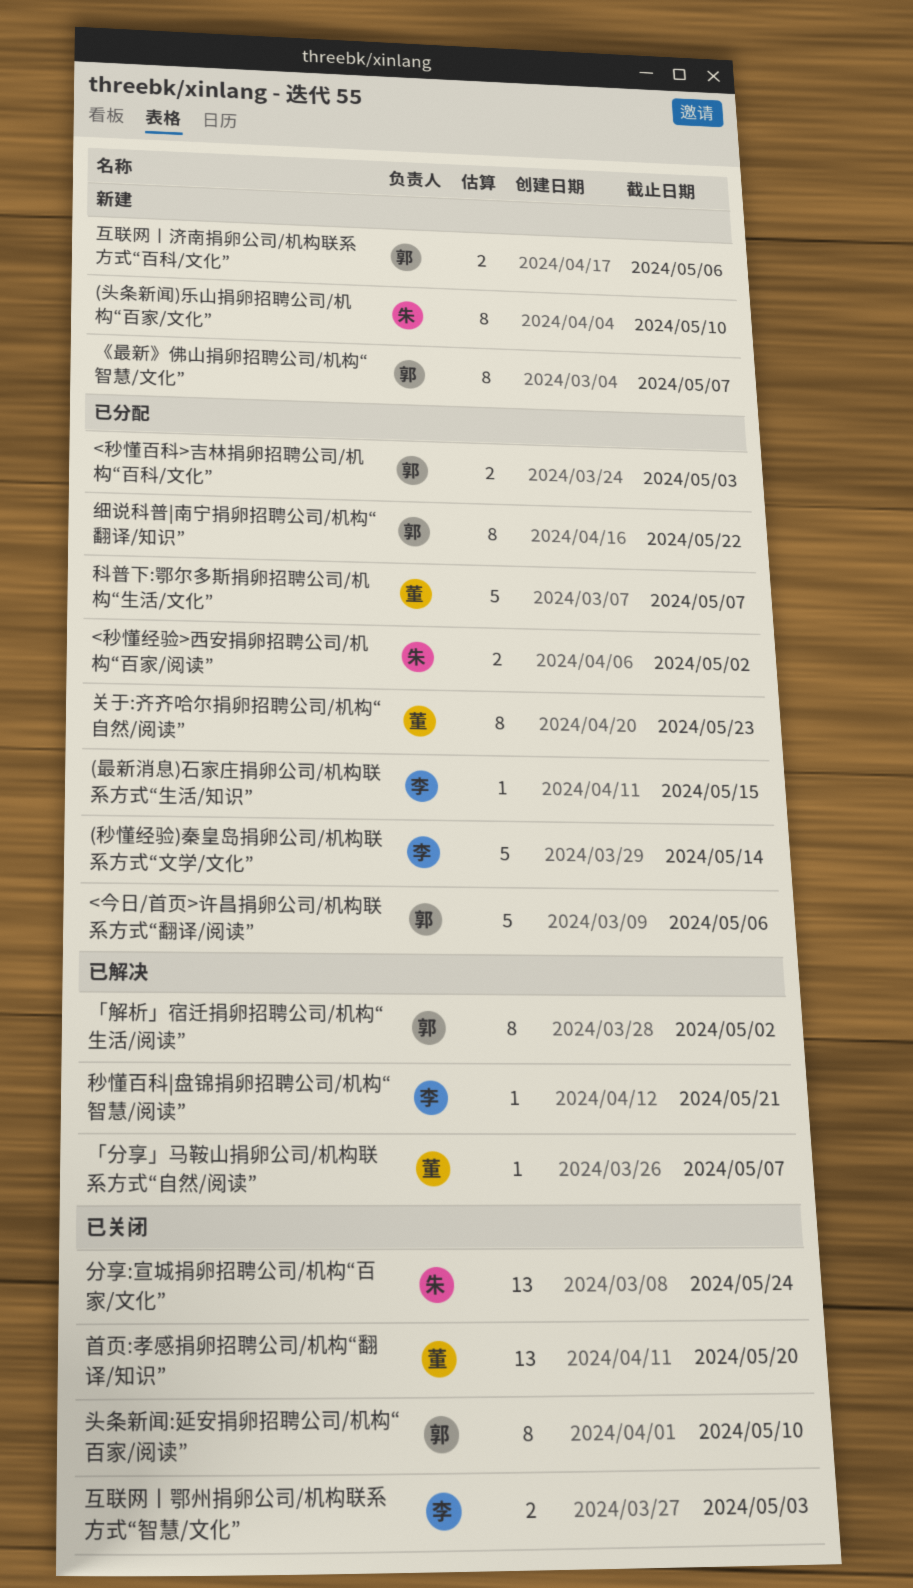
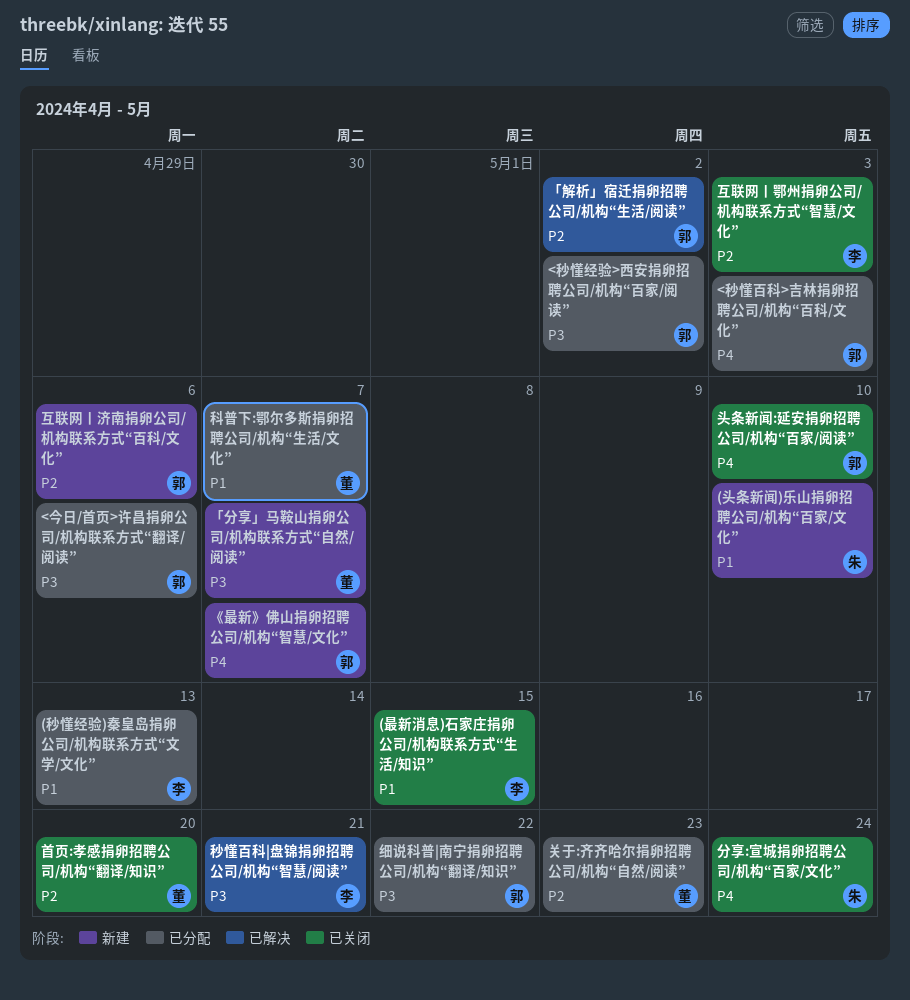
(最新消息)石家庄捐卵公司/机构联系方式“生活/知识”, status: 已分配 -> 已关闭
(秒懂经验)秦皇岛捐卵公司/机构联系方式“文学/文化”, due: May 14 -> May 13
<秒懂经验>西安捐卵招聘公司/机构“百家/阅读”, owner: 朱 -> 郭
「分享」马鞍山捐卵公司/机构联系方式“自然/阅读”, status: 已解决 -> 新建

